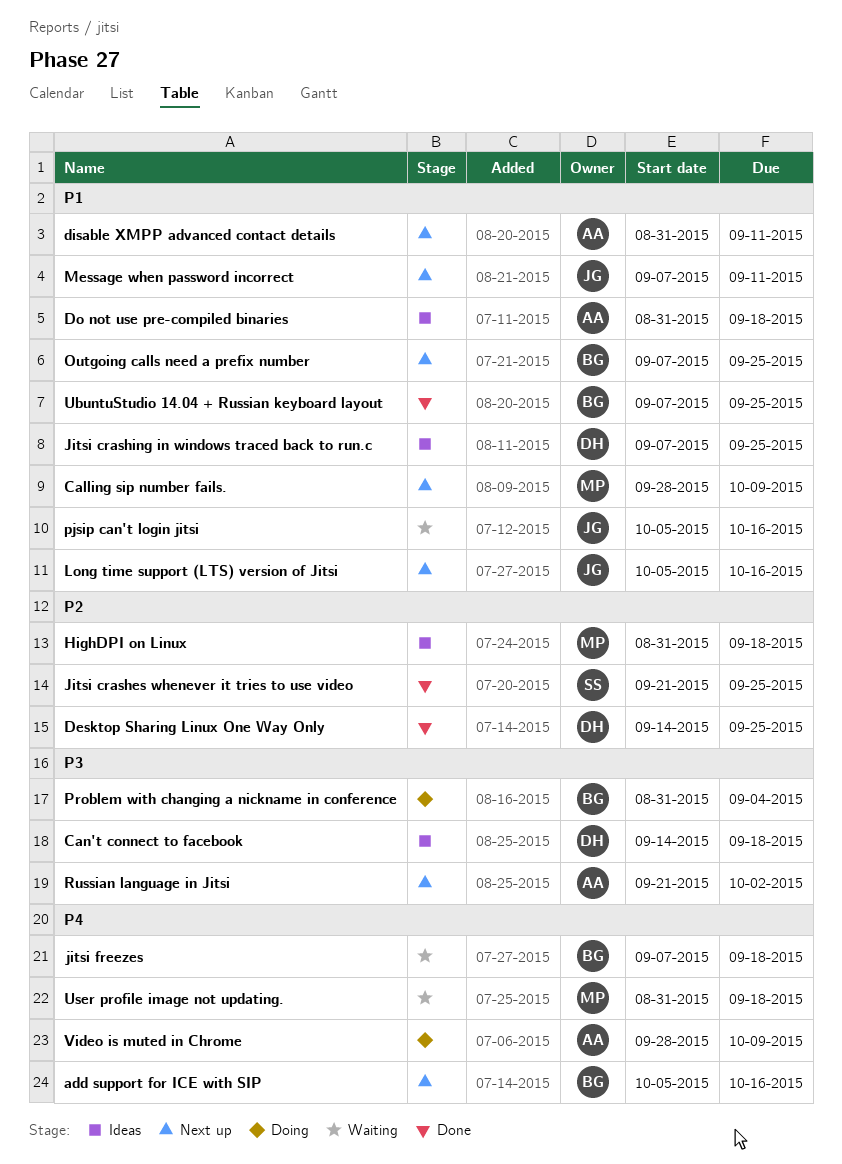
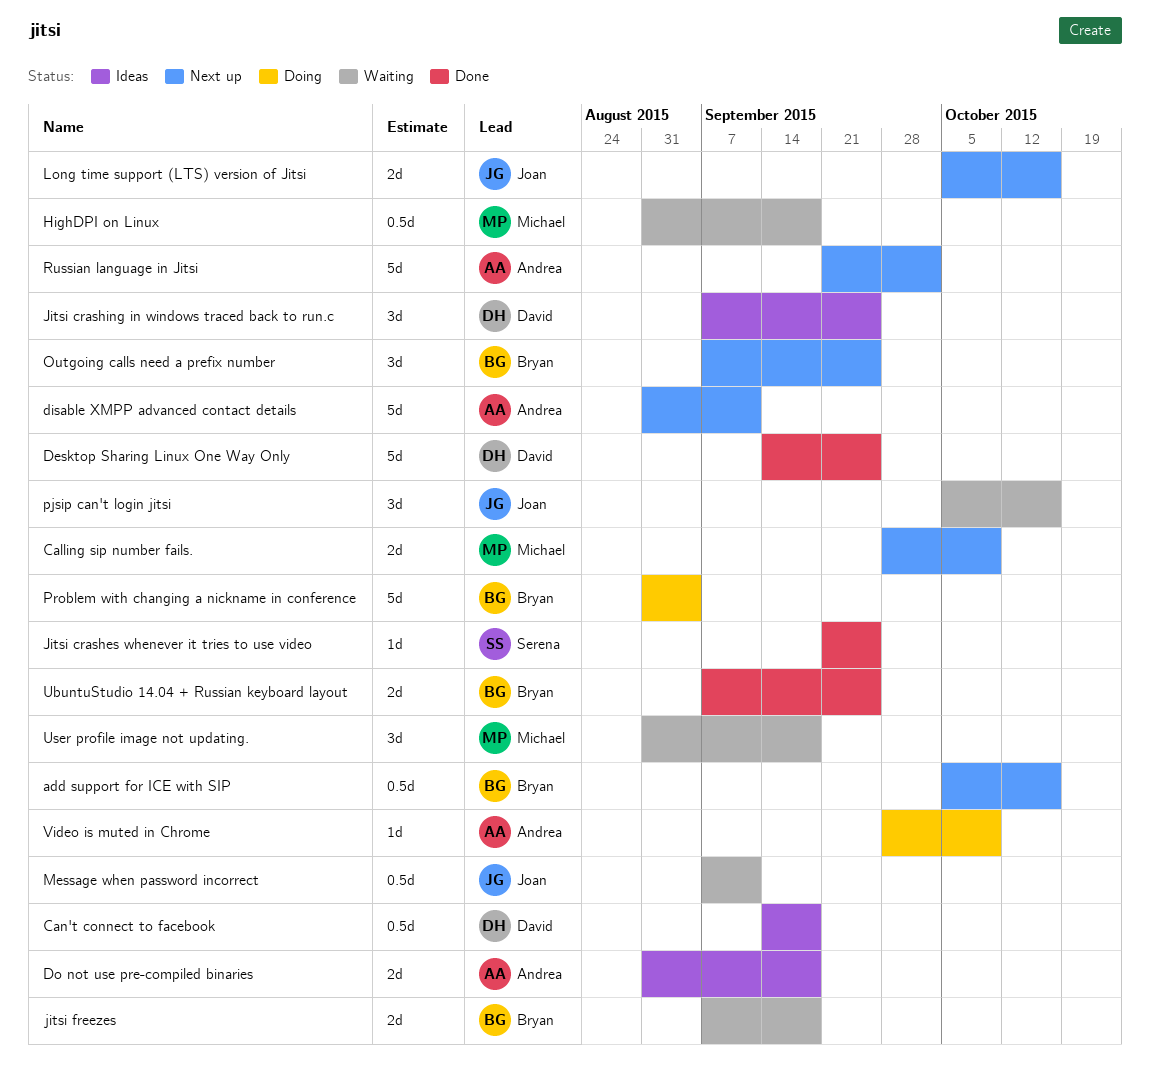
HighDPI on Linux, status: Ideas -> Waiting
Message when password incorrect, status: Next up -> Waiting

